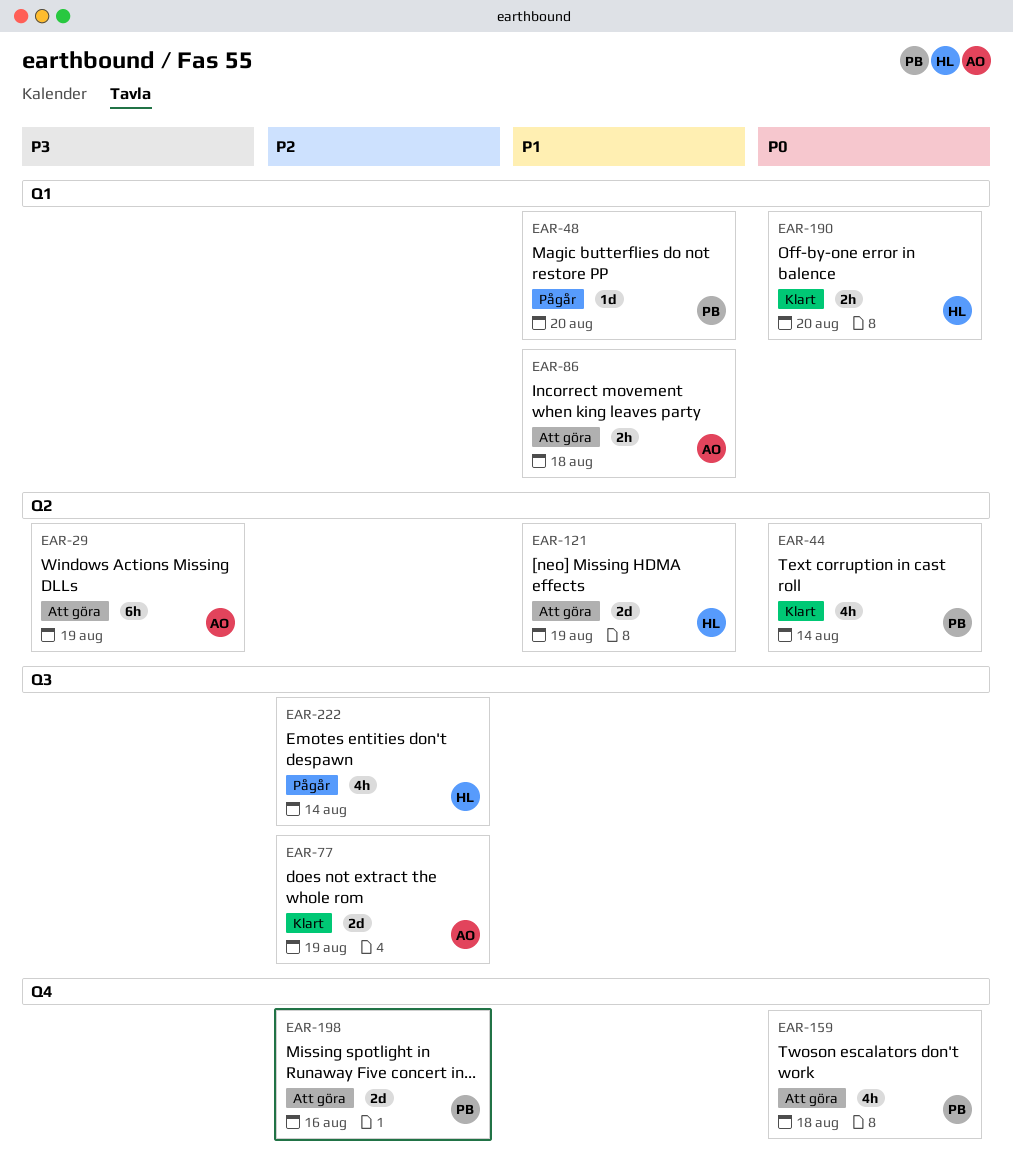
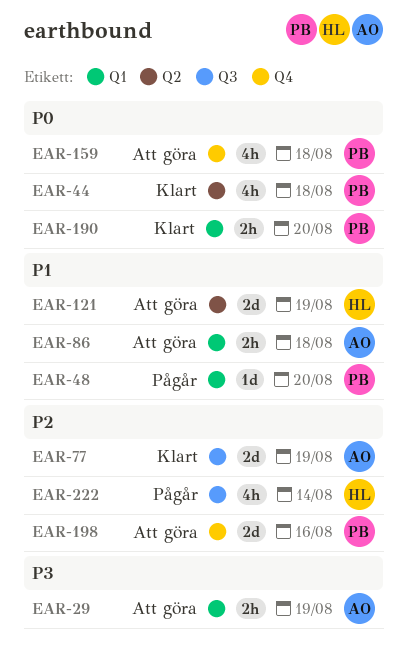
EAR-29, label: Q2 -> Q1
EAR-29, estimate: 6h -> 2h
EAR-44, due: Aug 14 -> Aug 18
EAR-190, owner: HL -> PB

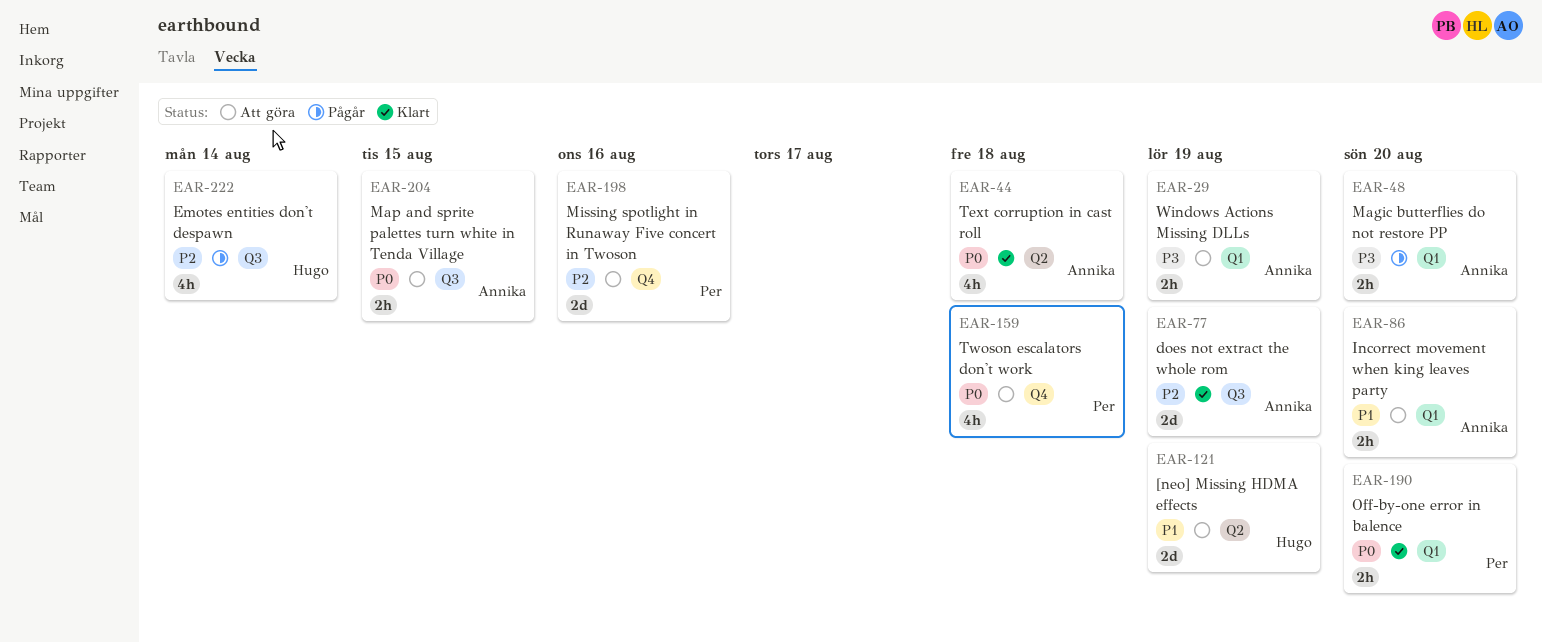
EAR-44, owner: Per -> Annika
EAR-48, owner: Per -> Annika
EAR-48, priority: P1 -> P3
EAR-48, estimate: 1d -> 2h
EAR-86, due: Aug 18 -> Aug 20
EAR-204: none -> present

